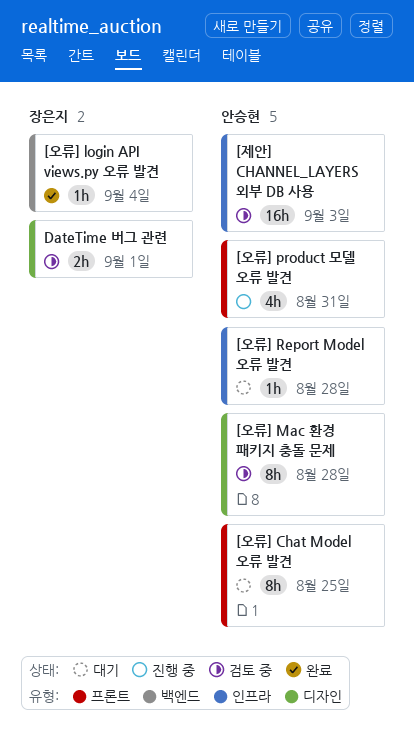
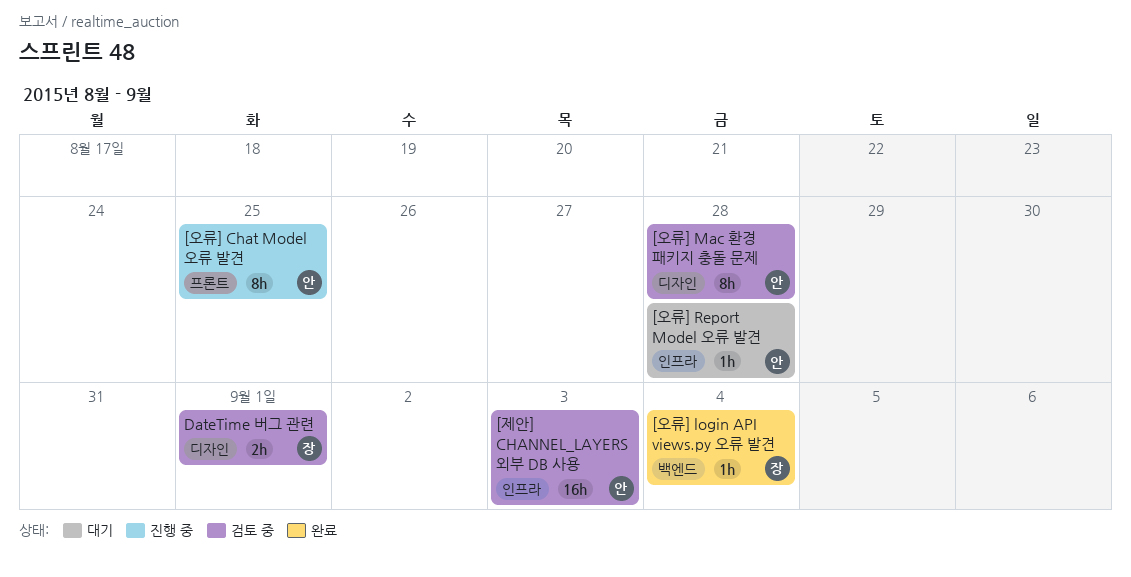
[오류] Chat Model 오류 발견, status: 대기 -> 진행 중
[오류] product 모델 오류 발견: present -> none

